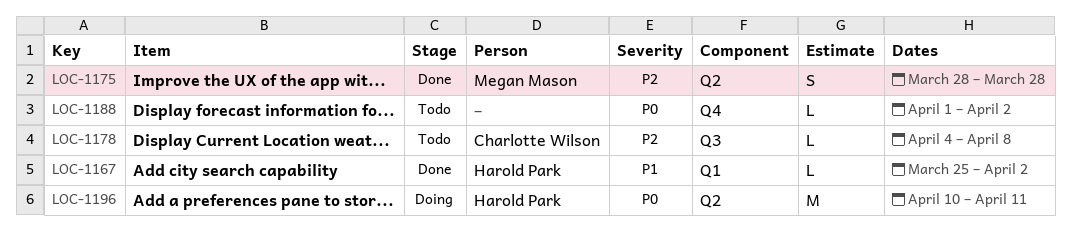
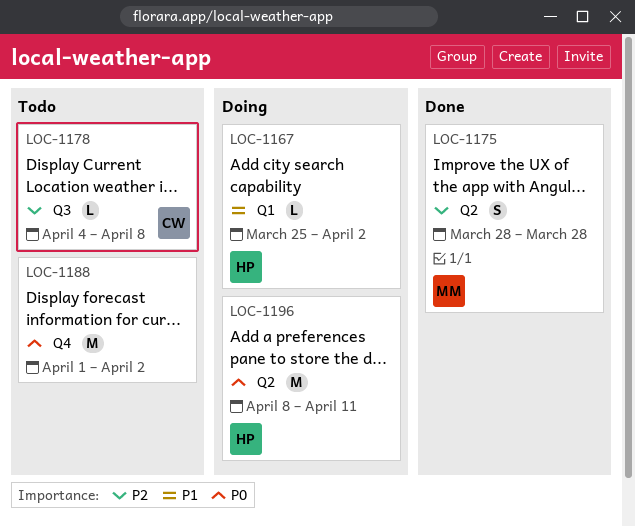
LOC-1167, status: Done -> Doing
LOC-1188, estimate: L -> M
LOC-1196, start: Apr 10 -> Apr 8

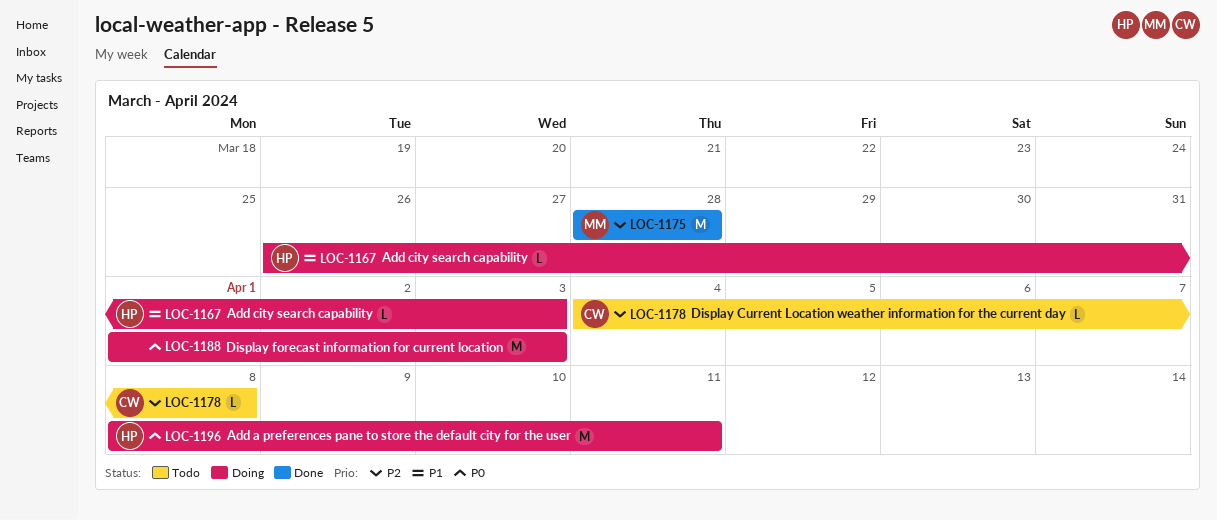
LOC-1167, start: Mar 25 -> Mar 26
LOC-1167, due: Apr 2 -> Apr 3
LOC-1175, estimate: S -> M
LOC-1188, status: Todo -> Doing
LOC-1188, due: Apr 2 -> Apr 3

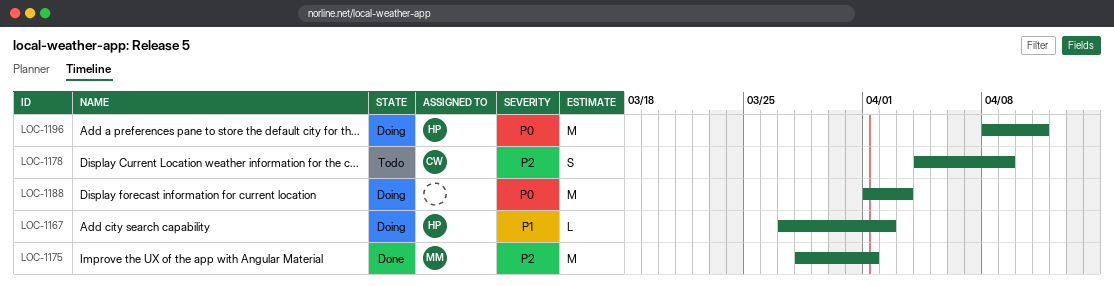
LOC-1167, start: Mar 26 -> Mar 27
LOC-1167, due: Apr 3 -> Apr 2
LOC-1175, due: Mar 28 -> Apr 1
LOC-1178, estimate: L -> S
LOC-1178, due: Apr 8 -> Apr 9

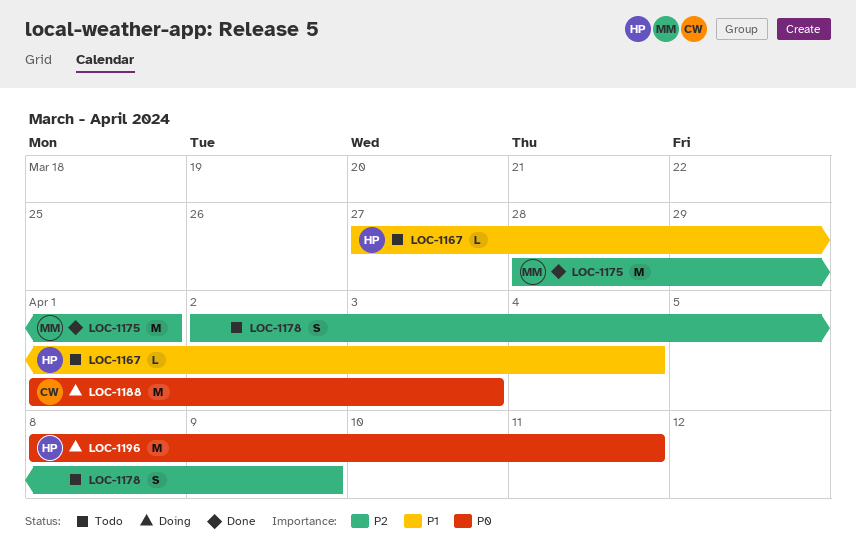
LOC-1167, status: Doing -> Todo
LOC-1167, due: Apr 2 -> Apr 4
LOC-1178, owner: CW -> none
LOC-1178, start: Apr 4 -> Apr 2
LOC-1188, owner: none -> CW

